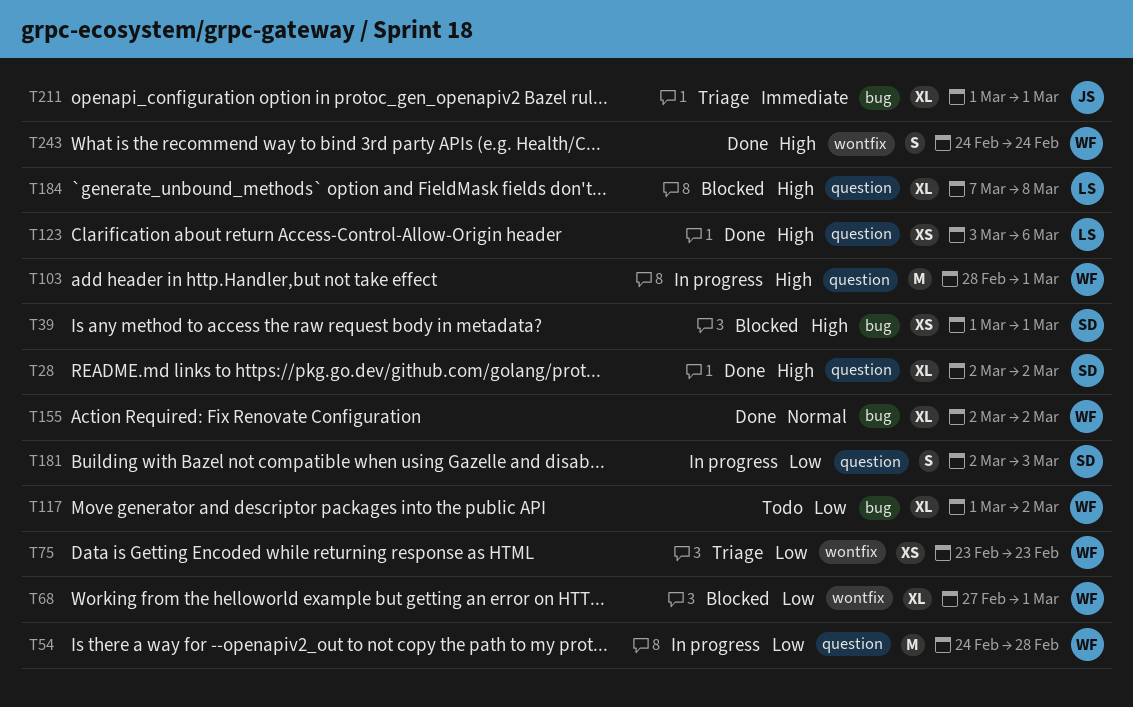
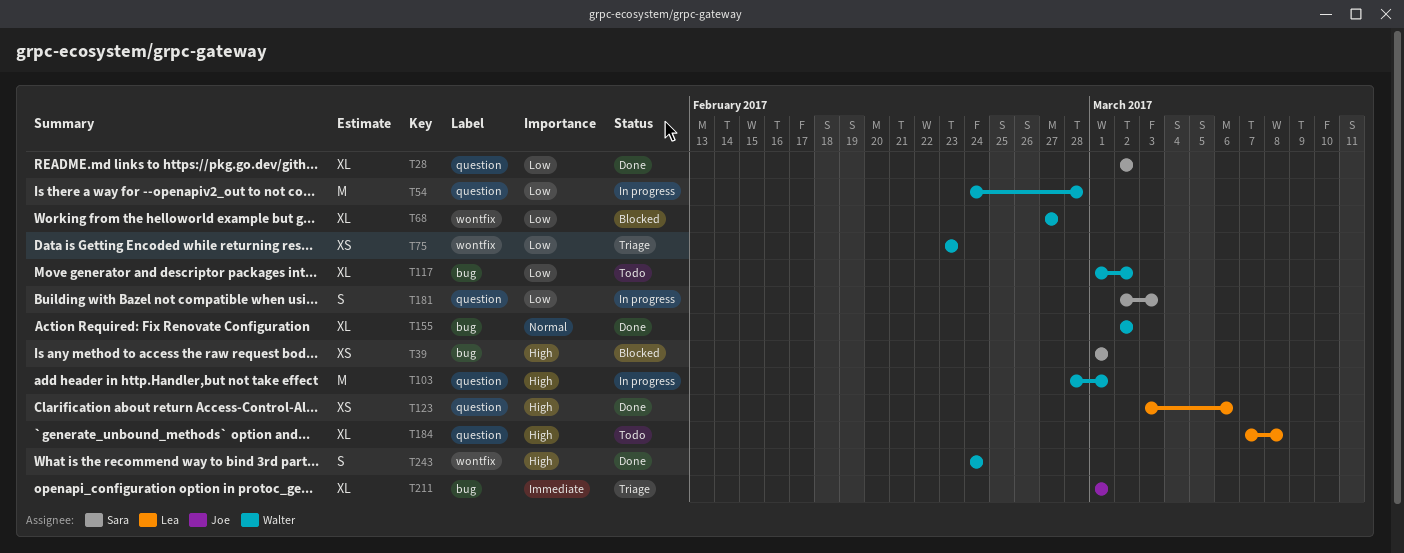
T28, priority: High -> Low
T68, due: Mar 1 -> Feb 27
T184, status: Blocked -> Todo

